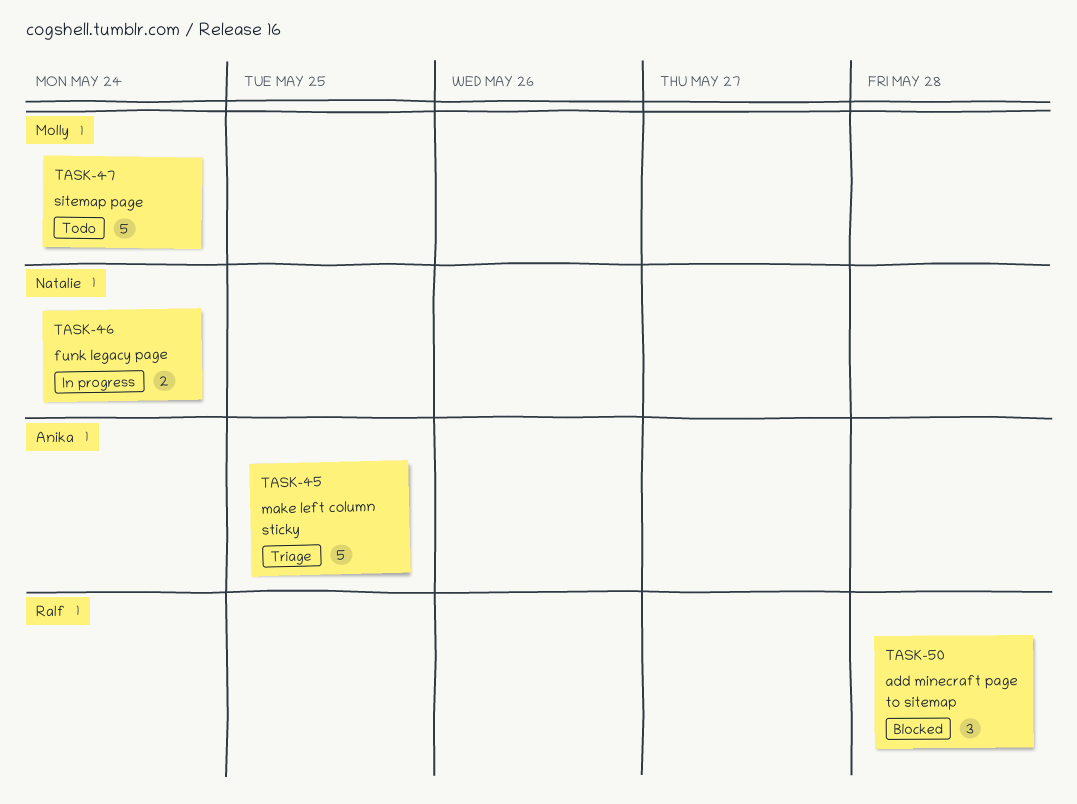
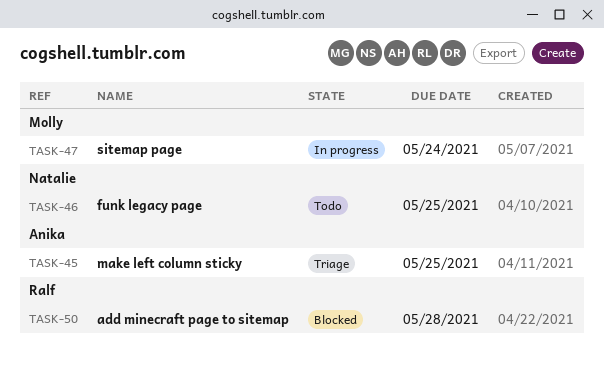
TASK-46, status: In progress -> Todo
TASK-46, due: May 24 -> May 25
TASK-47, status: Todo -> In progress

